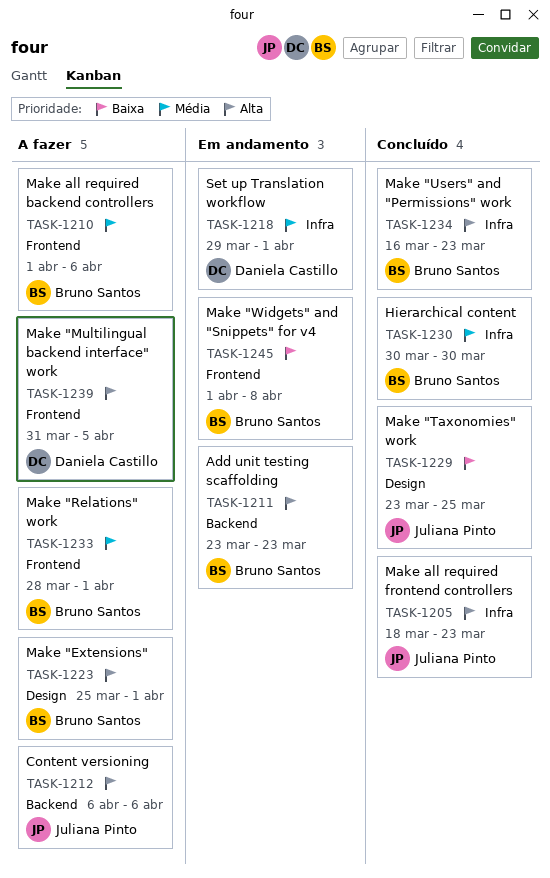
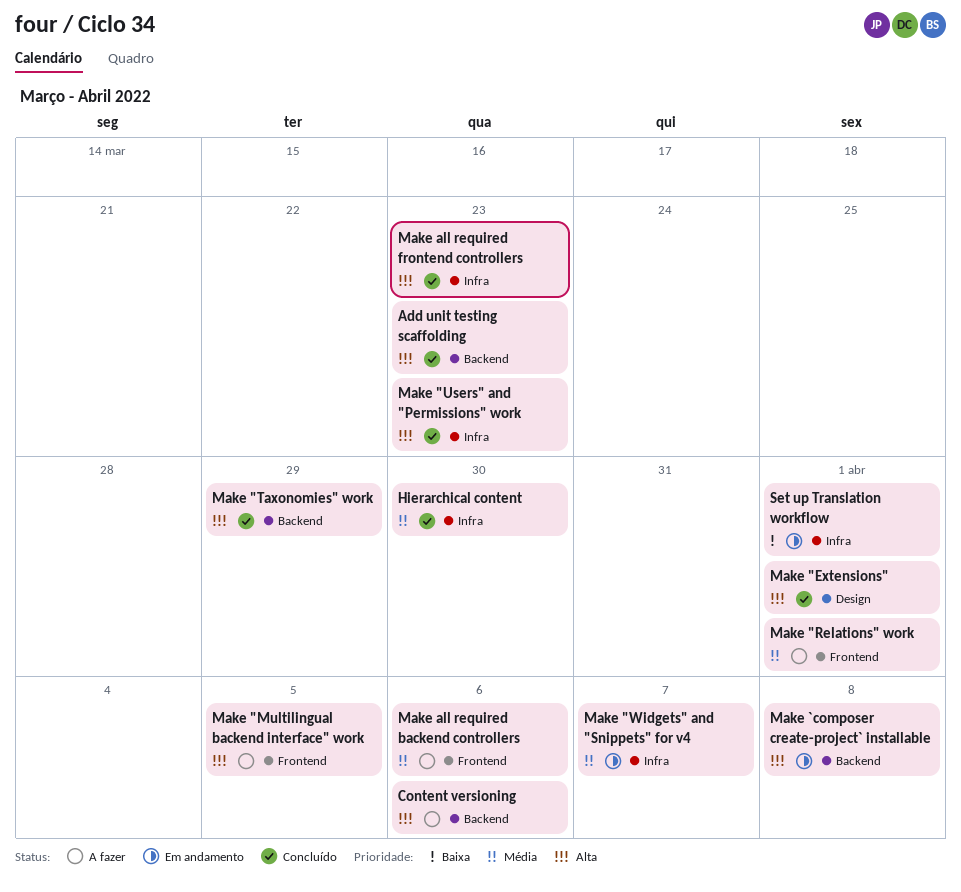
Add unit testing scaffolding, status: Em andamento -> Concluído
Make "Extensions", status: A fazer -> Concluído
Make "Taxonomies" work, priority: Baixa -> Alta
Make "Taxonomies" work, label: Design -> Backend
Make "Taxonomies" work, due: Mar 25 -> Mar 29
Make "Widgets" and "Snippets" for v4, priority: Baixa -> Média
Make "Widgets" and "Snippets" for v4, label: Frontend -> Infra
Make "Widgets" and "Snippets" for v4, due: Apr 8 -> Apr 7
Make `composer create-project` installable: none -> present
Set up Translation workflow, priority: Média -> Baixa

